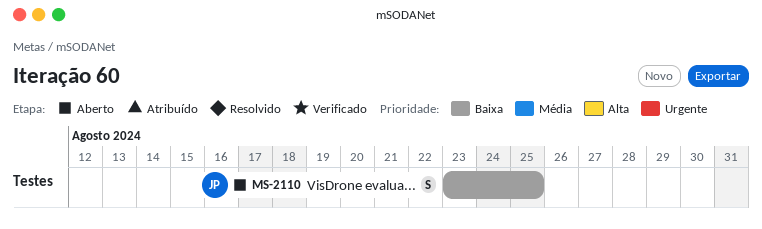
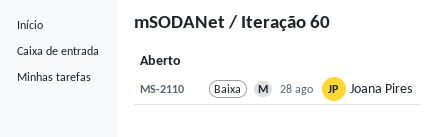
MS-2110, estimate: S -> M
MS-2110, due: Aug 25 -> Aug 28

